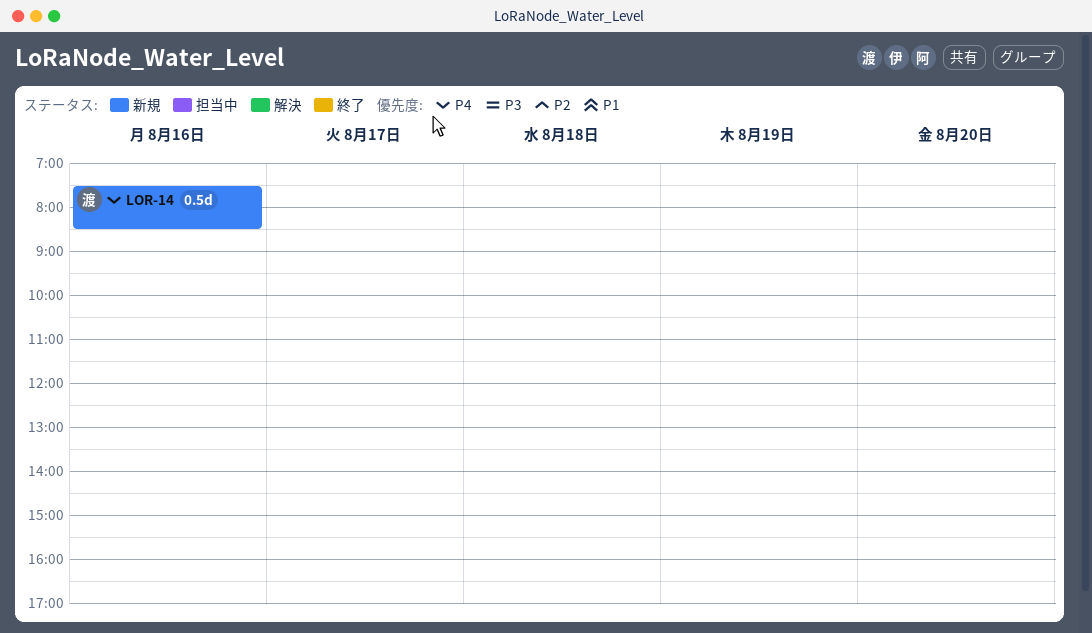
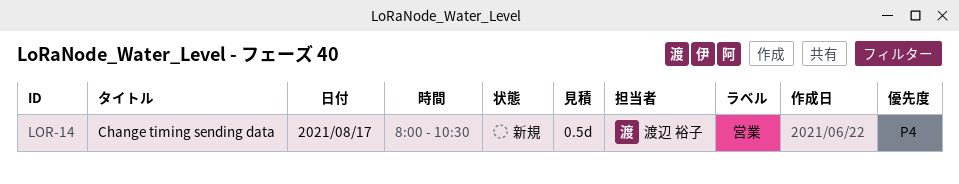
LOR-14, day: Aug 16 -> Aug 17
LOR-14, begins: 07:30 -> 08:00
LOR-14, ends: 08:30 -> 10:30

